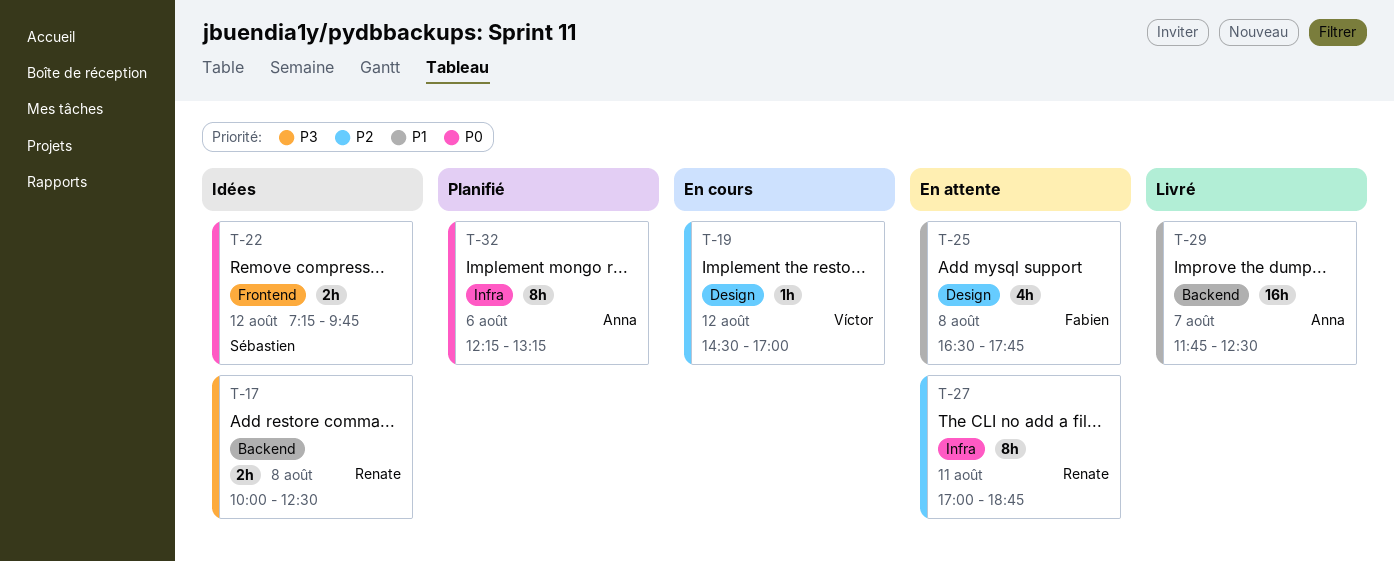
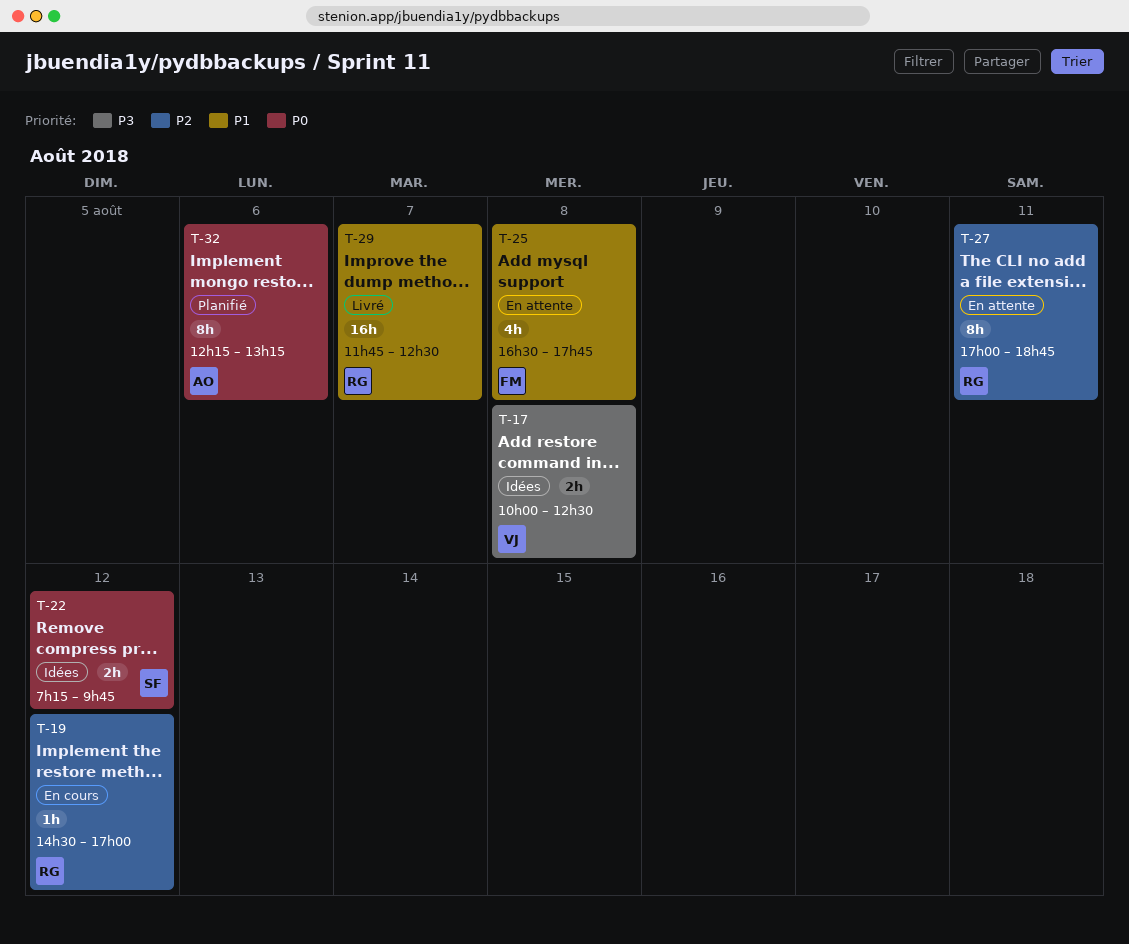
T-17, owner: Renate -> Víctor
T-19, owner: Víctor -> Renate
T-29, owner: Anna -> Renate

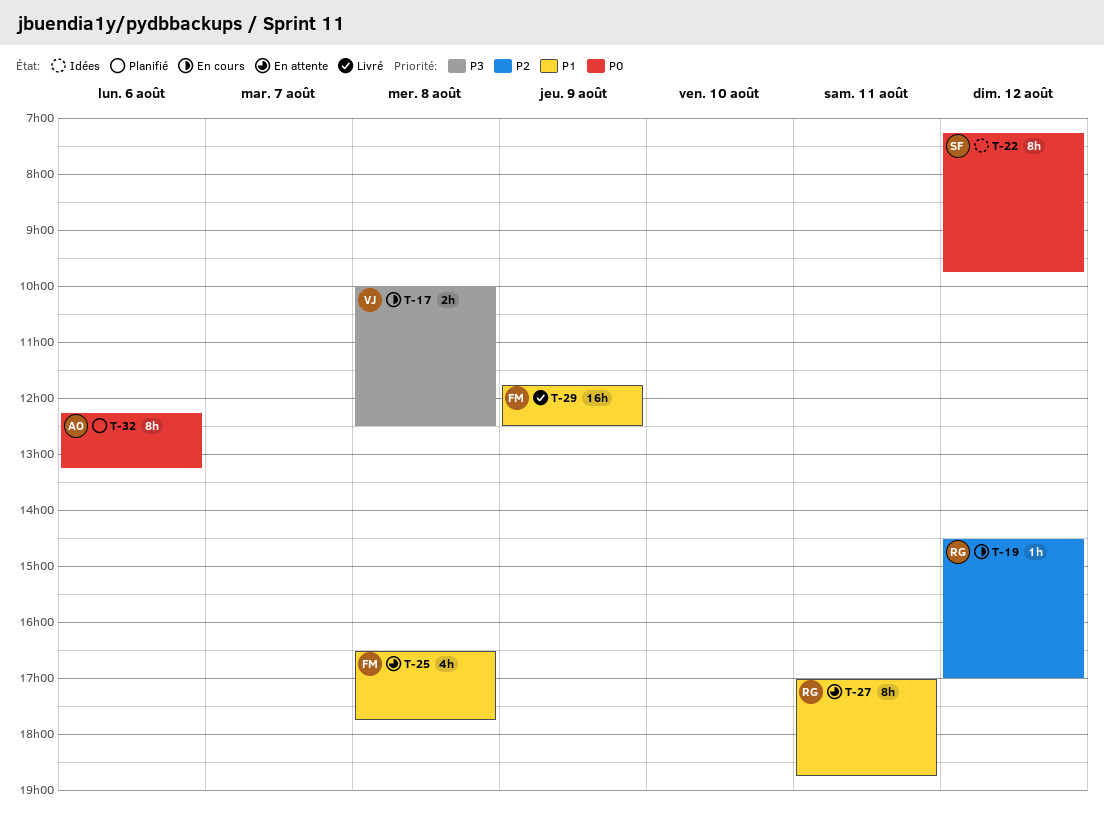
T-17, status: Idées -> En cours
T-22, estimate: 2h -> 8h
T-27, priority: P2 -> P1
T-29, owner: RG -> FM
T-29, day: Aug 7 -> Aug 9

